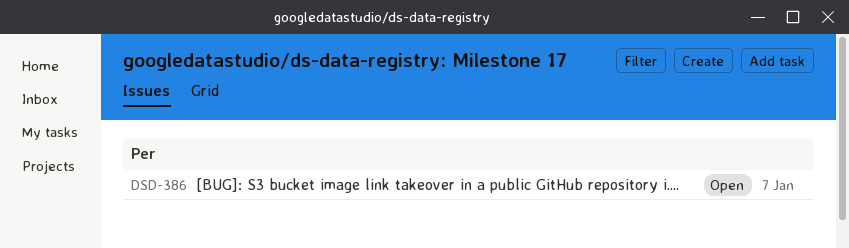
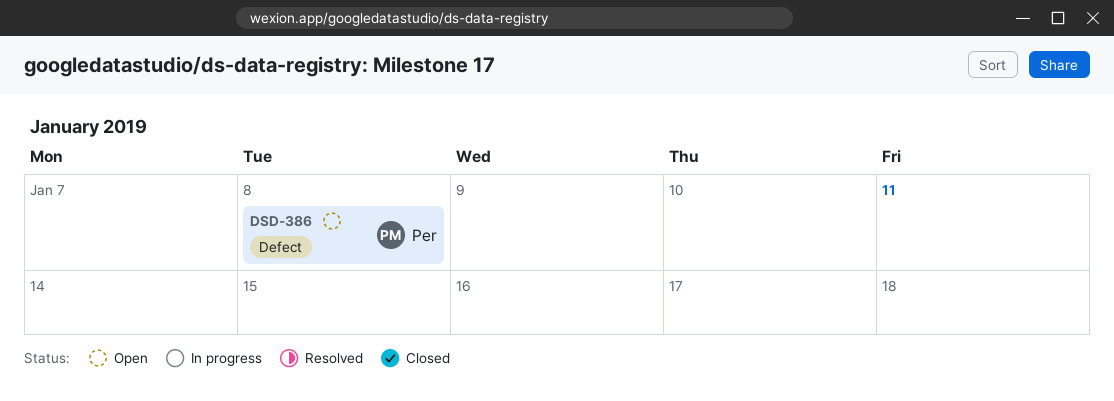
DSD-386, due: Jan 7 -> Jan 8

